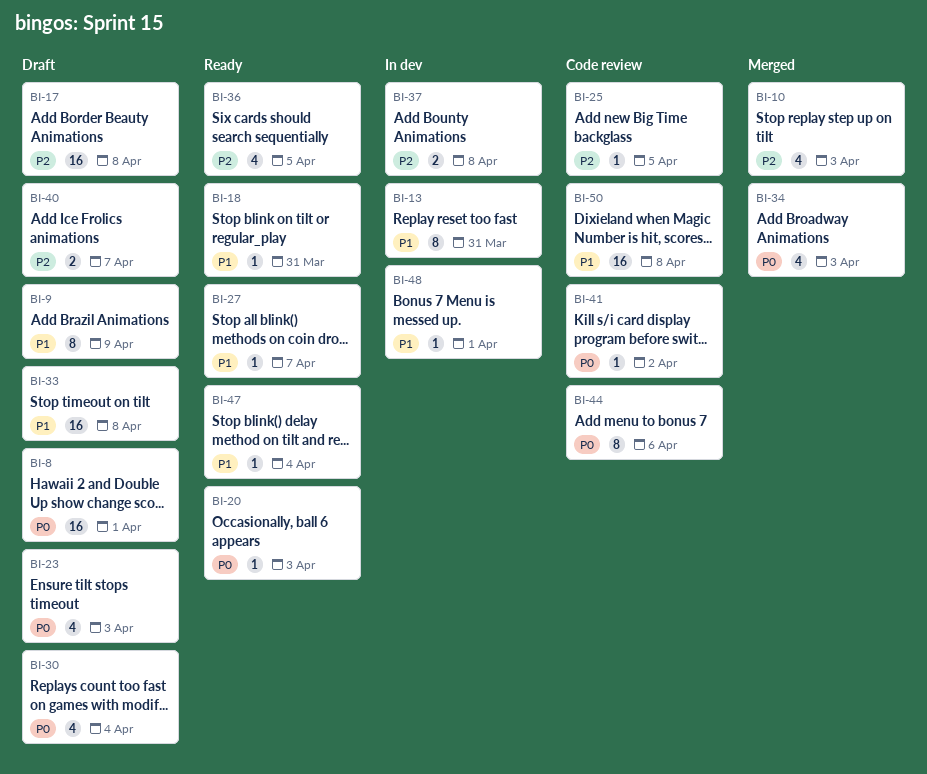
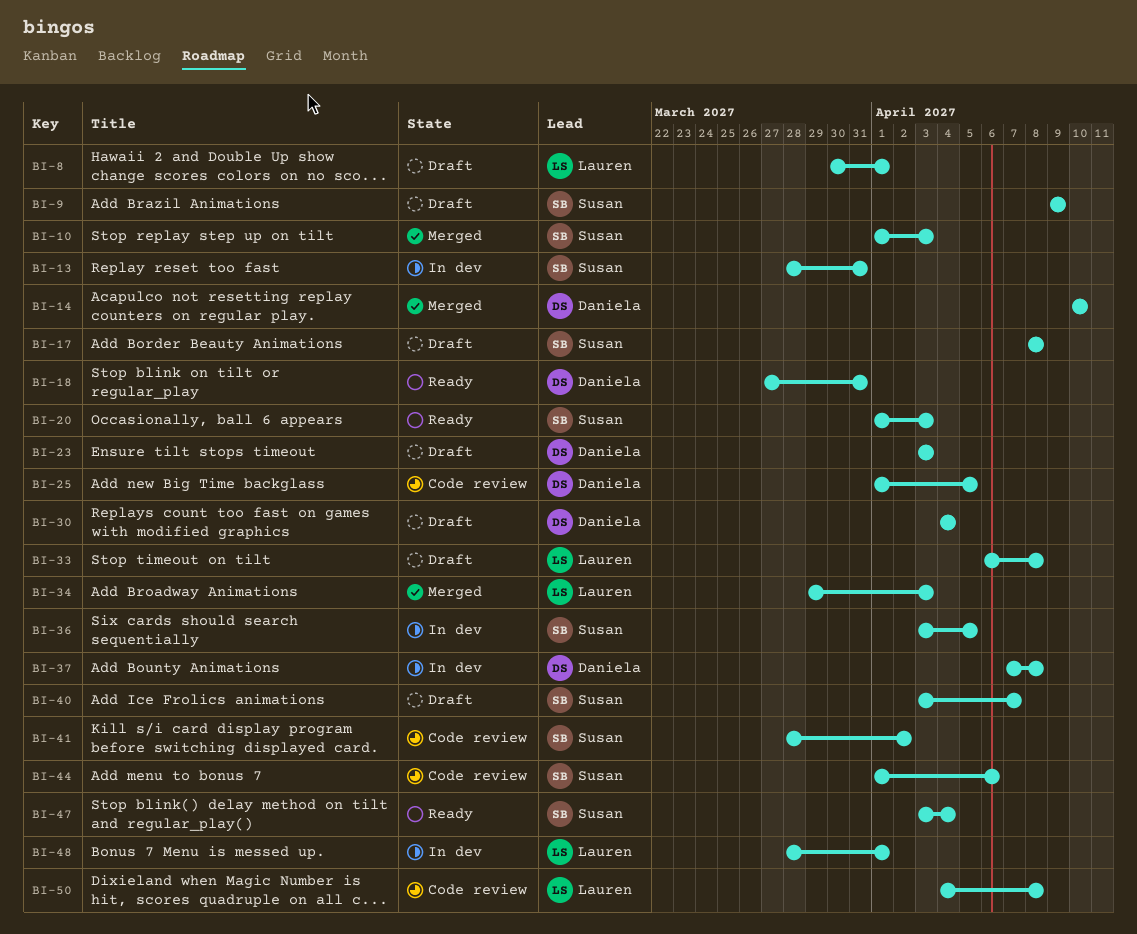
BI-14: none -> present
BI-27: present -> none
BI-36, status: Ready -> In dev

